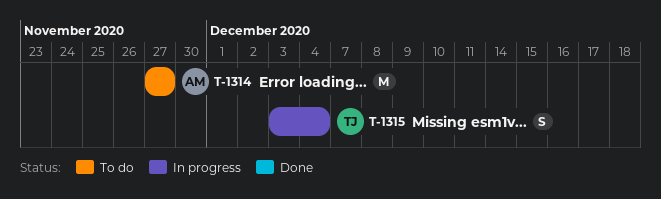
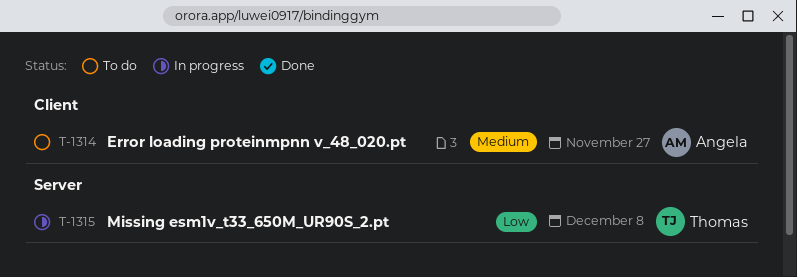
T-1315, due: Dec 4 -> Dec 8

